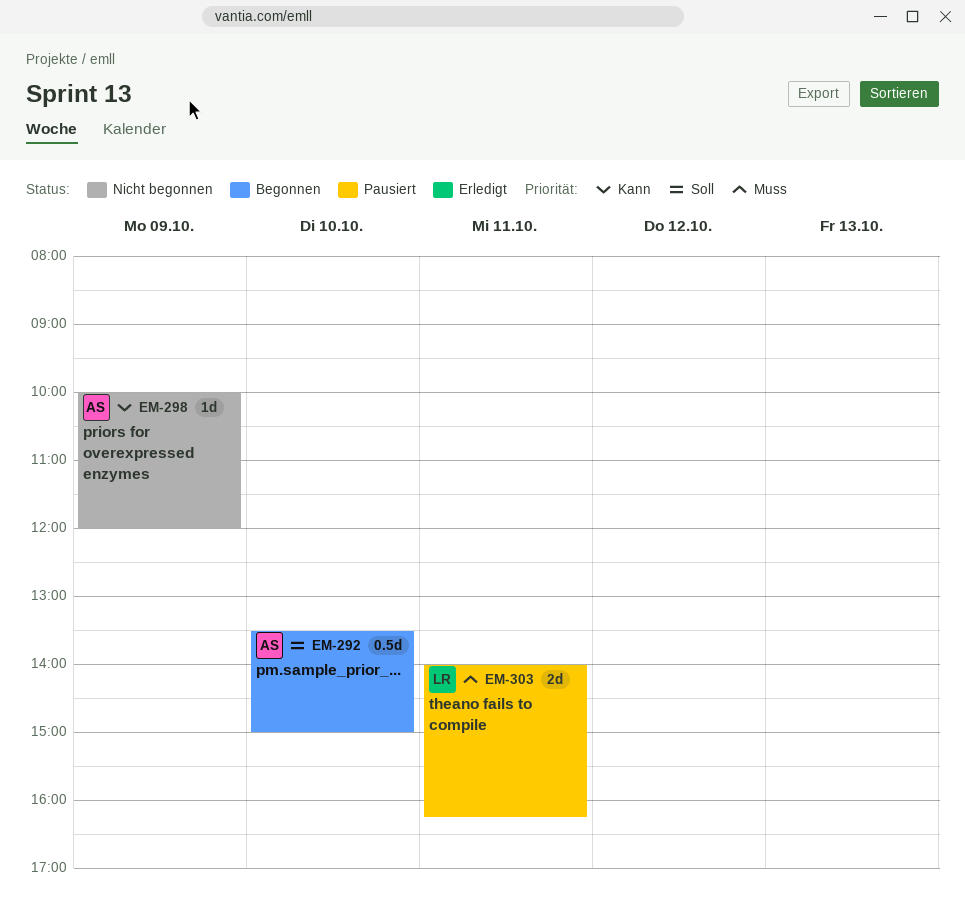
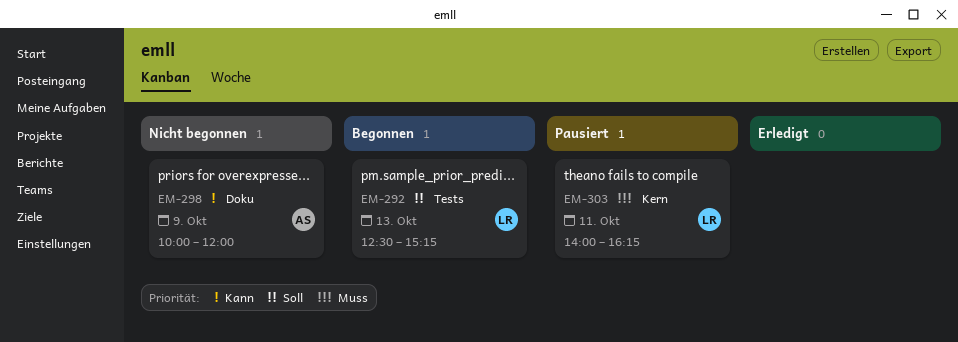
EM-292, owner: AS -> LR
EM-292, day: Oct 10 -> Oct 13
EM-292, begins: 13:30 -> 12:30
EM-292, ends: 15:00 -> 15:15

